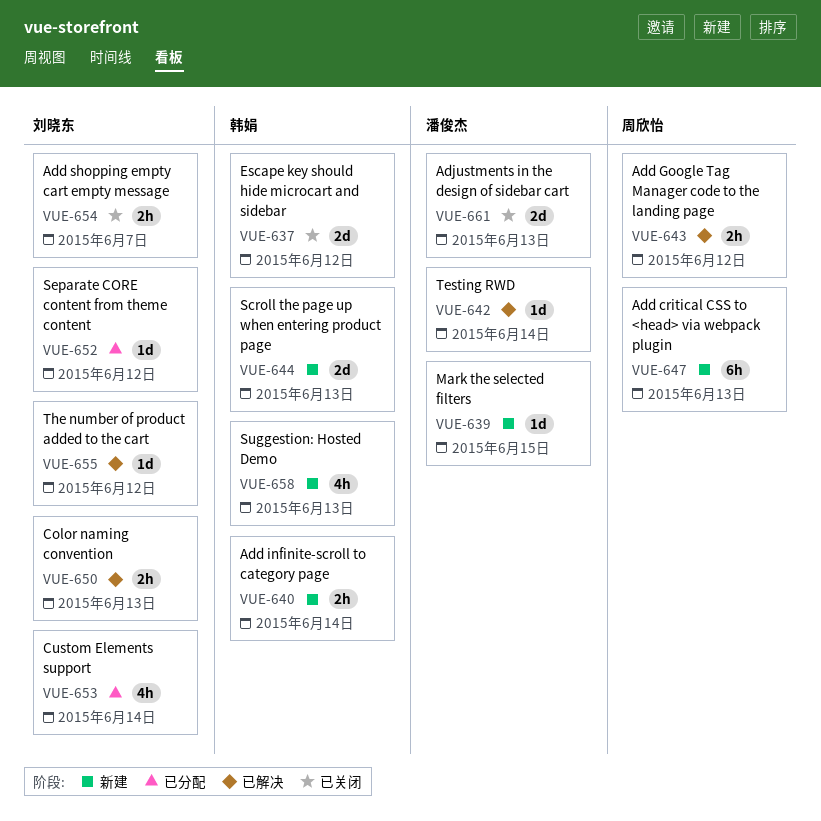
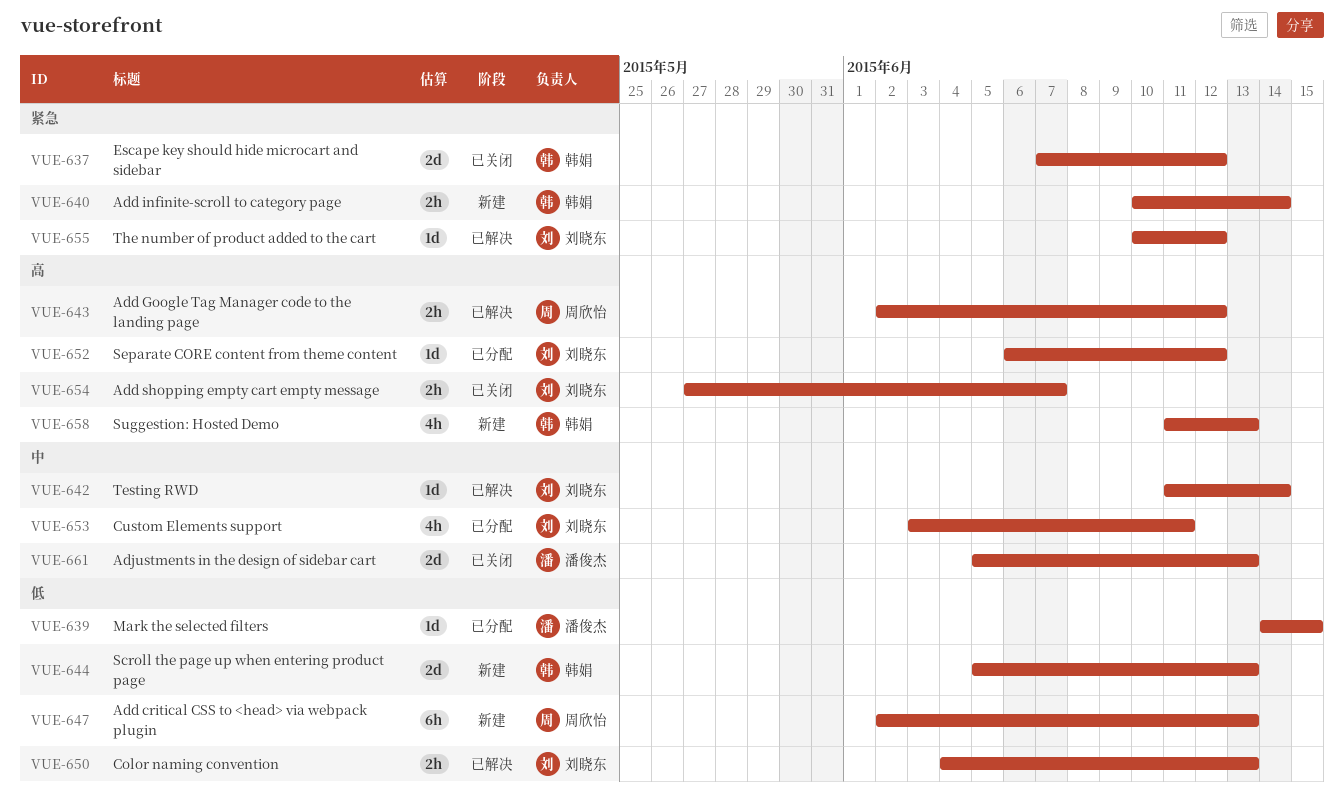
VUE-639, status: 新建 -> 已分配
VUE-642, owner: 潘俊杰 -> 刘晓东
VUE-653, due: Jun 14 -> Jun 11

